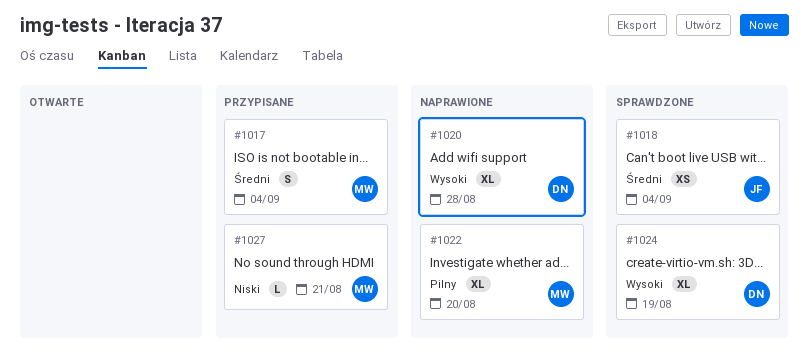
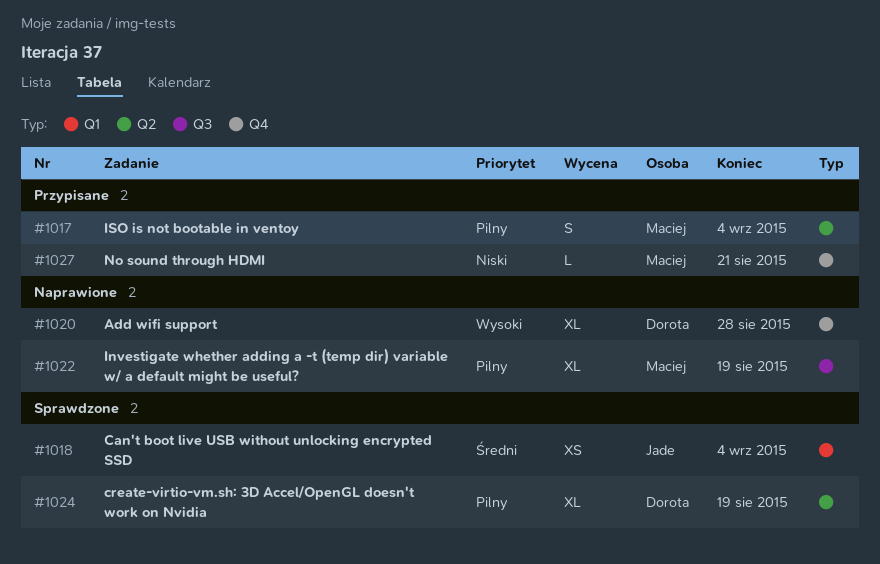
#1017, priority: Średni -> Pilny
#1022, due: Aug 20 -> Aug 19
#1024, priority: Wysoki -> Pilny

